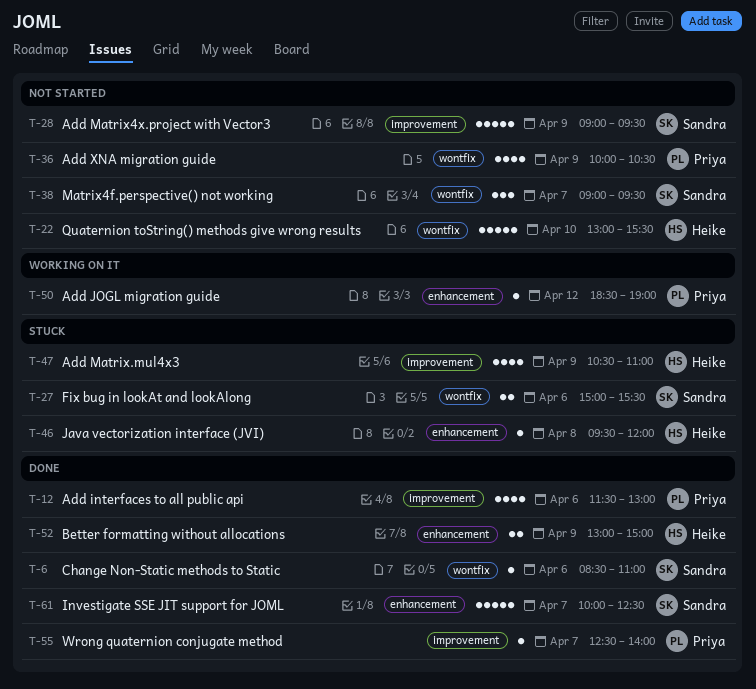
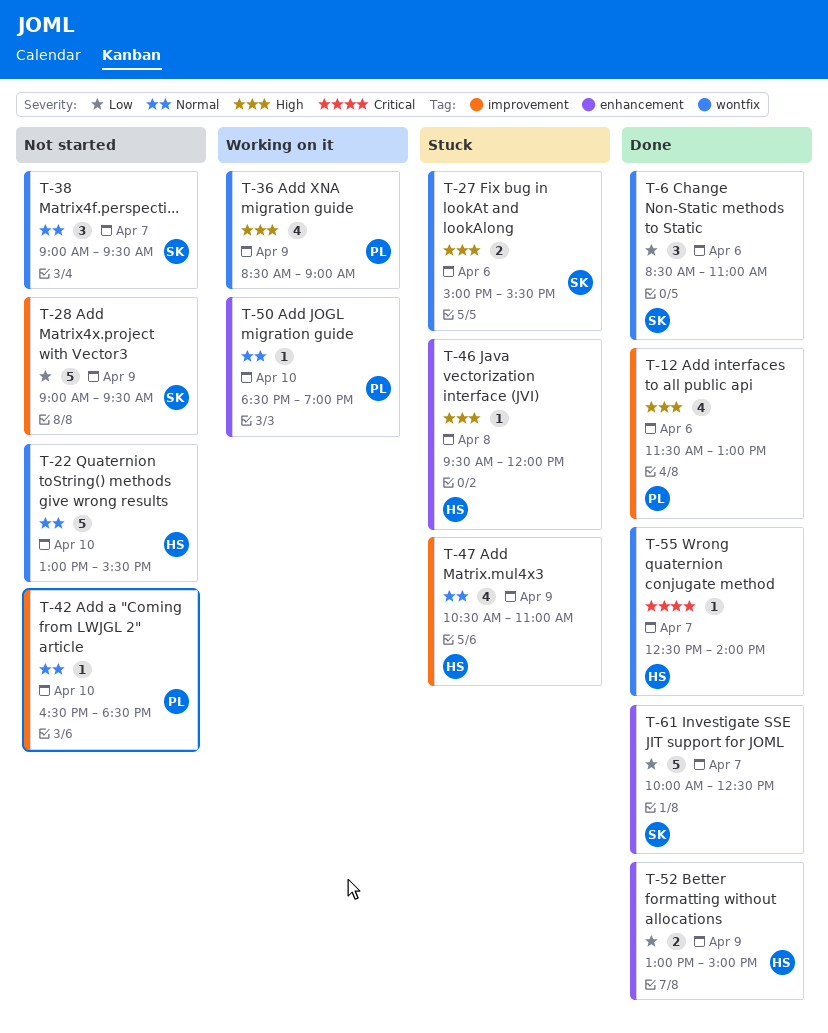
T-6, estimate: 1 -> 3
T-36, status: Not started -> Working on it
T-36, begins: 10:00 -> 08:30
T-36, ends: 10:30 -> 09:00
T-42: none -> present
T-50, day: Apr 12 -> Apr 10
T-55, owner: Priya -> Heike
T-55, label: improvement -> wontfix

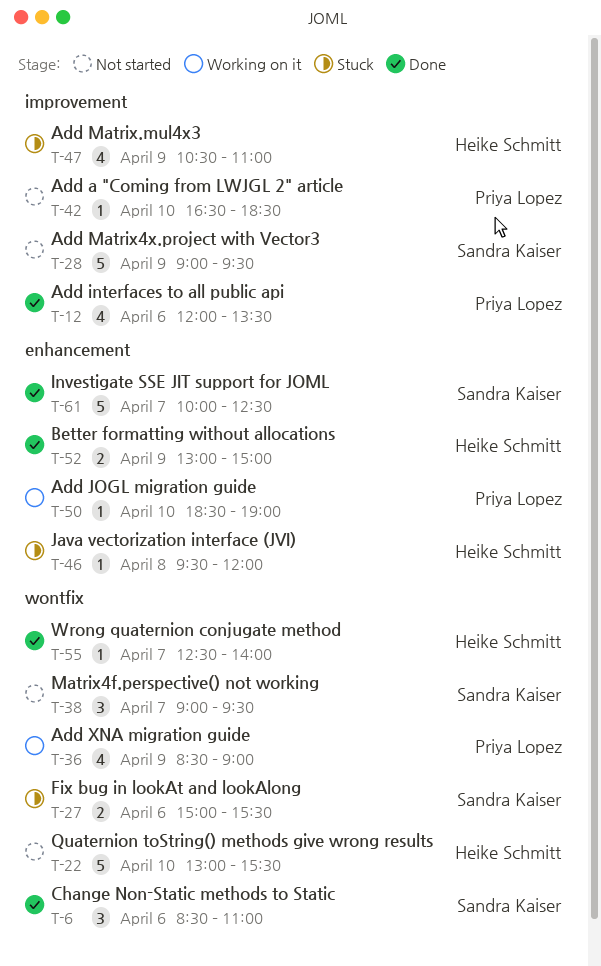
T-12, begins: 11:30 -> 12:00
T-12, ends: 13:00 -> 13:30

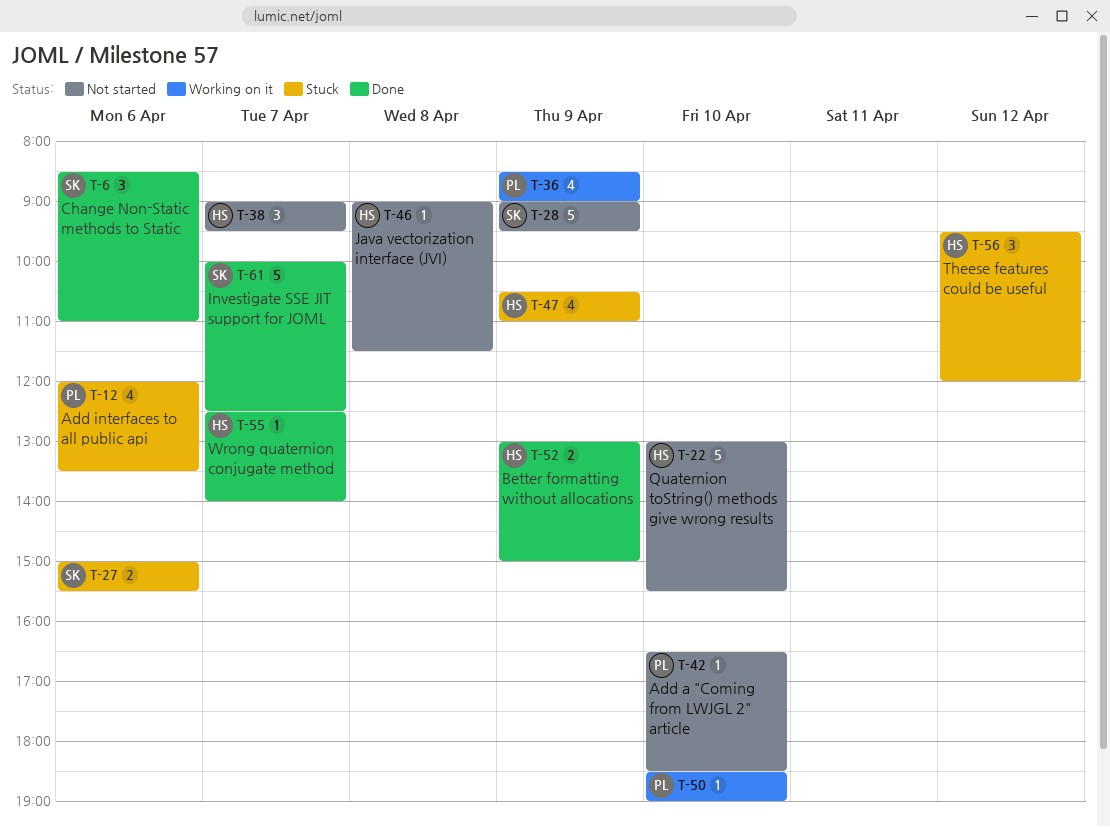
T-12, status: Done -> Stuck
T-38, owner: Sandra Kaiser -> Heike Schmitt
T-46, status: Stuck -> Not started
T-46, begins: 09:30 -> 09:00
T-46, ends: 12:00 -> 11:30
T-56: none -> present

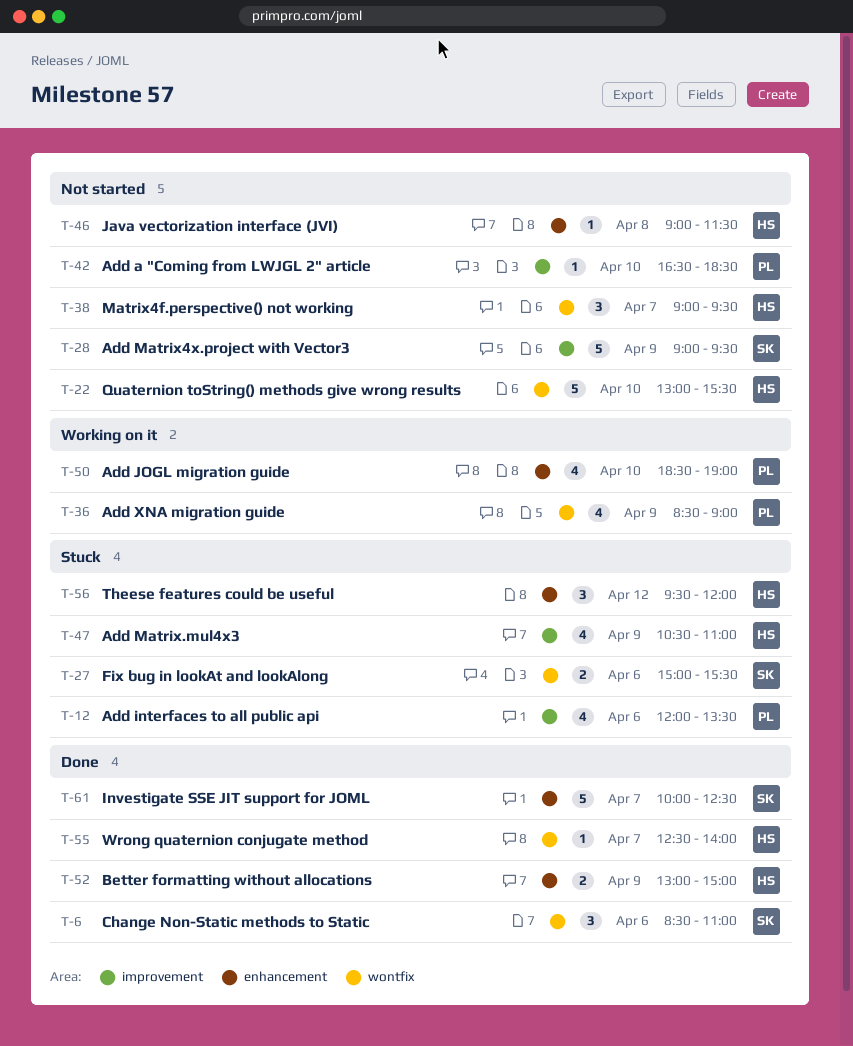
T-50, estimate: 1 -> 4

